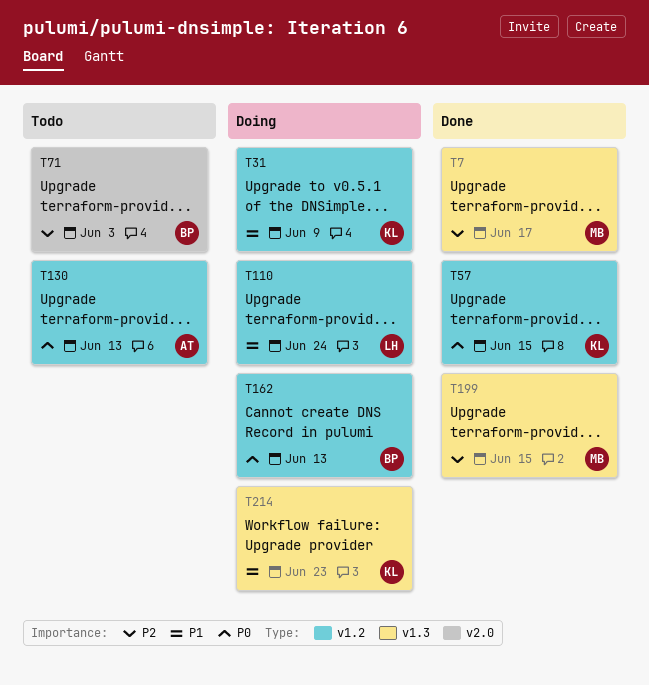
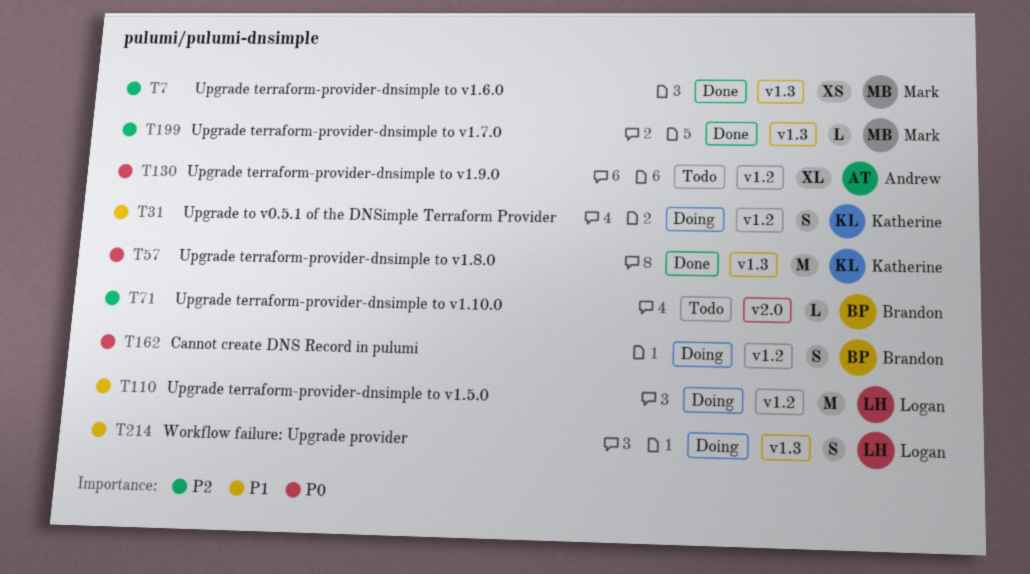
T57, label: v1.2 -> v1.3
T214, owner: Katherine -> Logan

